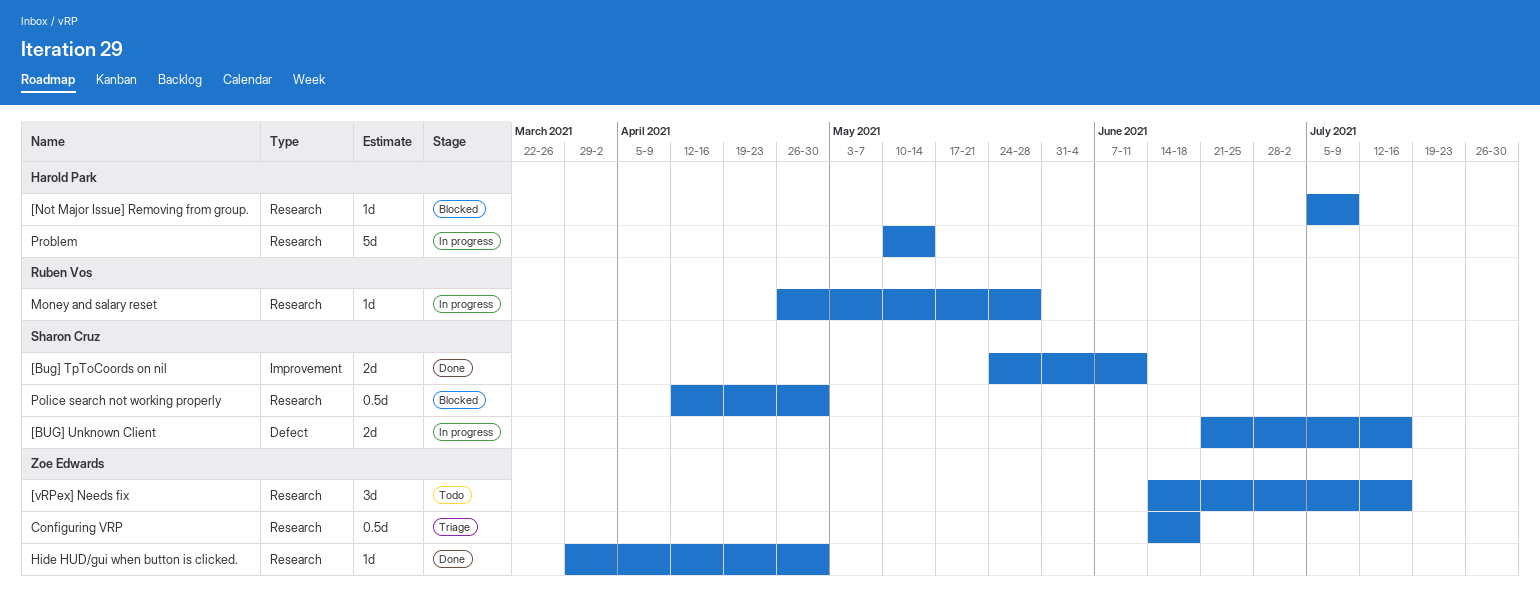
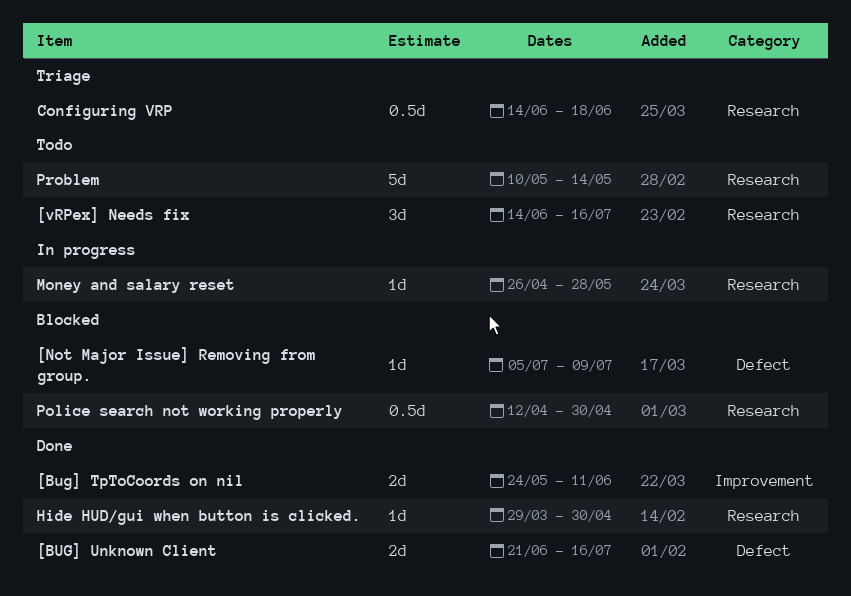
[BUG] Unknown Client, status: In progress -> Done
[Not Major Issue] Removing from group., label: Research -> Defect
Problem, status: In progress -> Todo

